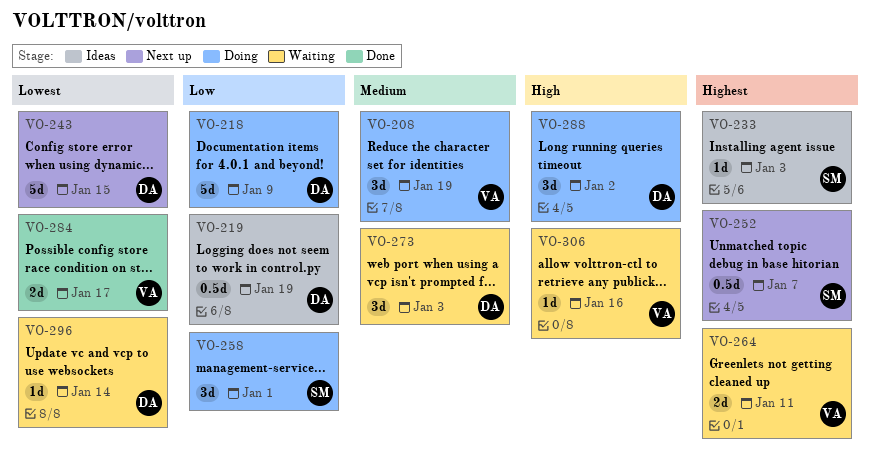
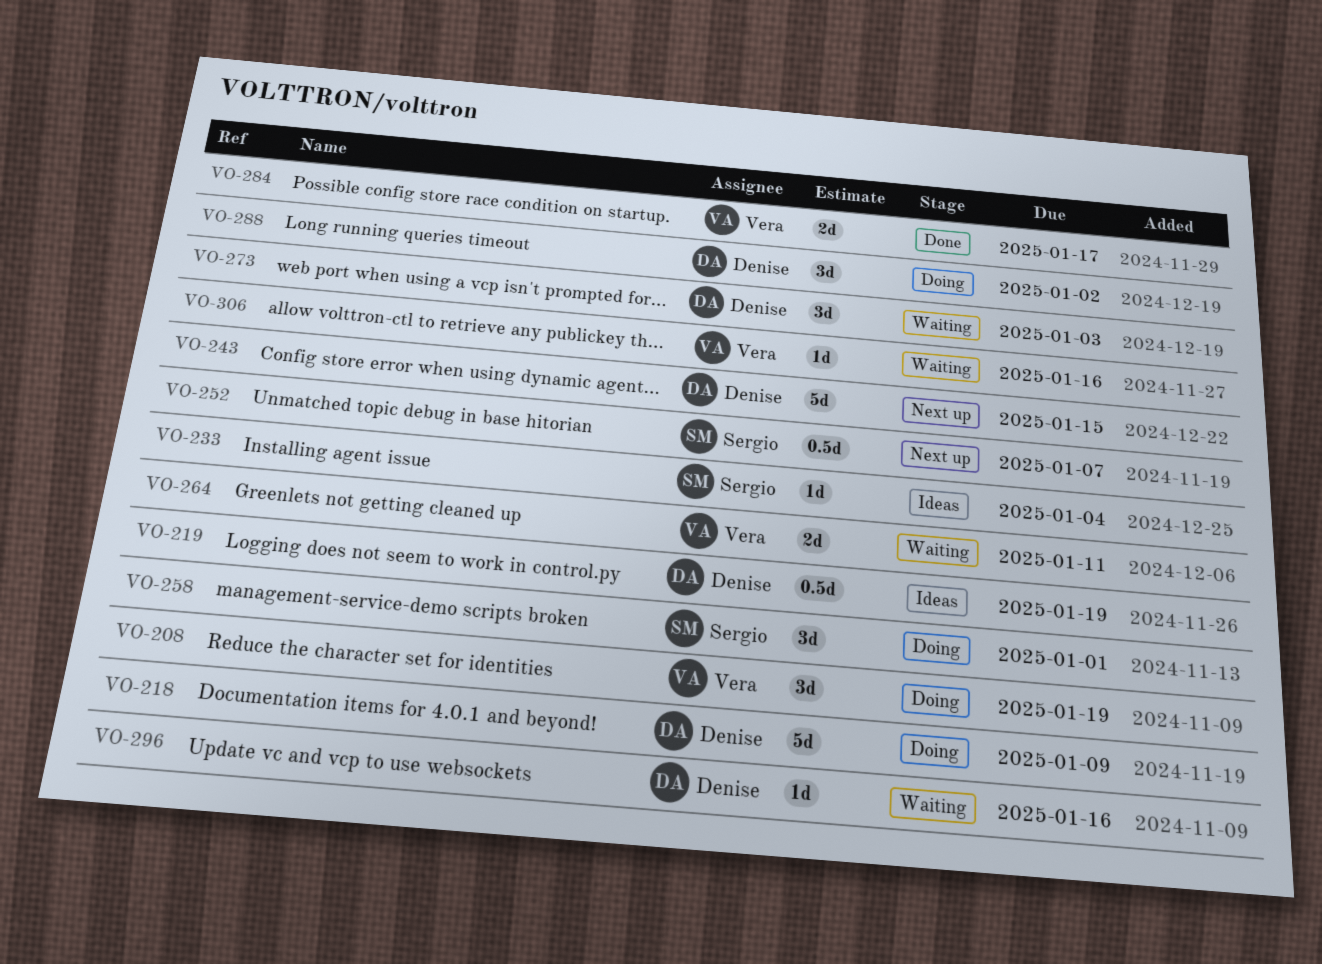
VO-233, due: Jan 3 -> Jan 4
VO-296, due: Jan 14 -> Jan 16

